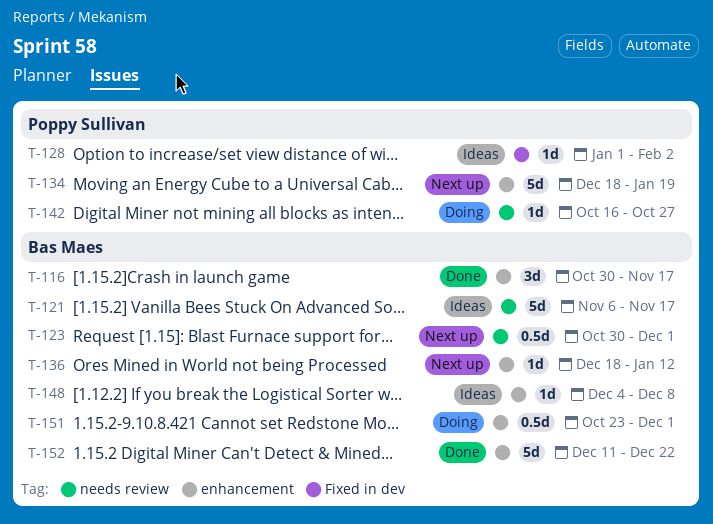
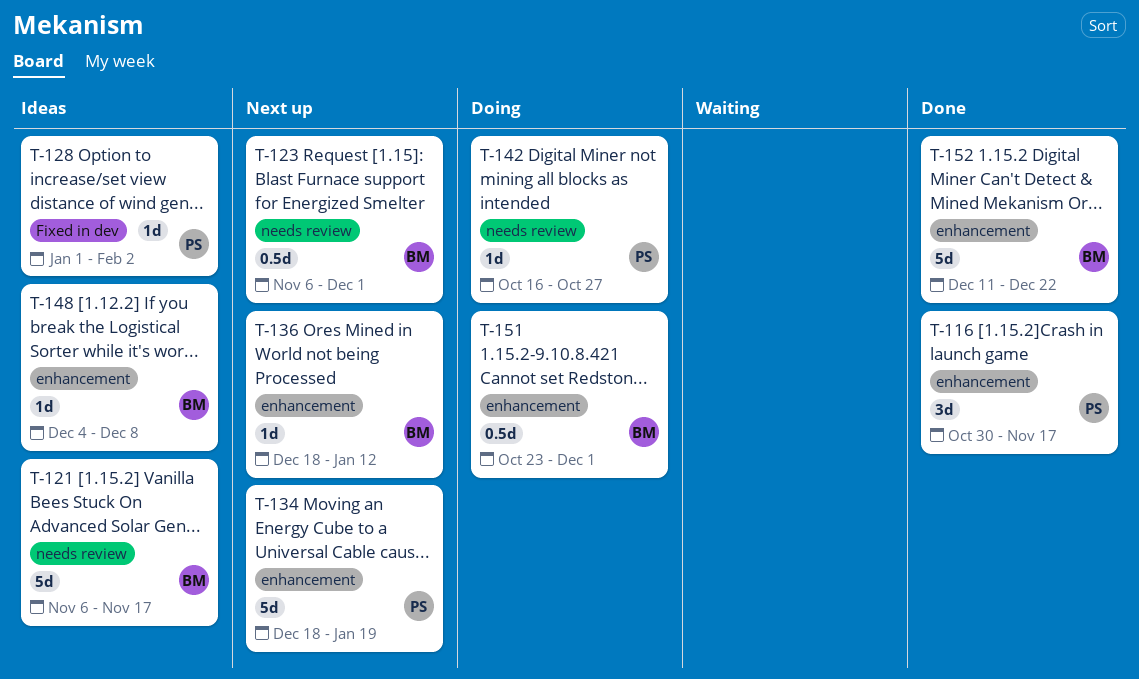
T-116, owner: Bas Maes -> Poppy Sullivan
T-123, start: Oct 30 -> Nov 6

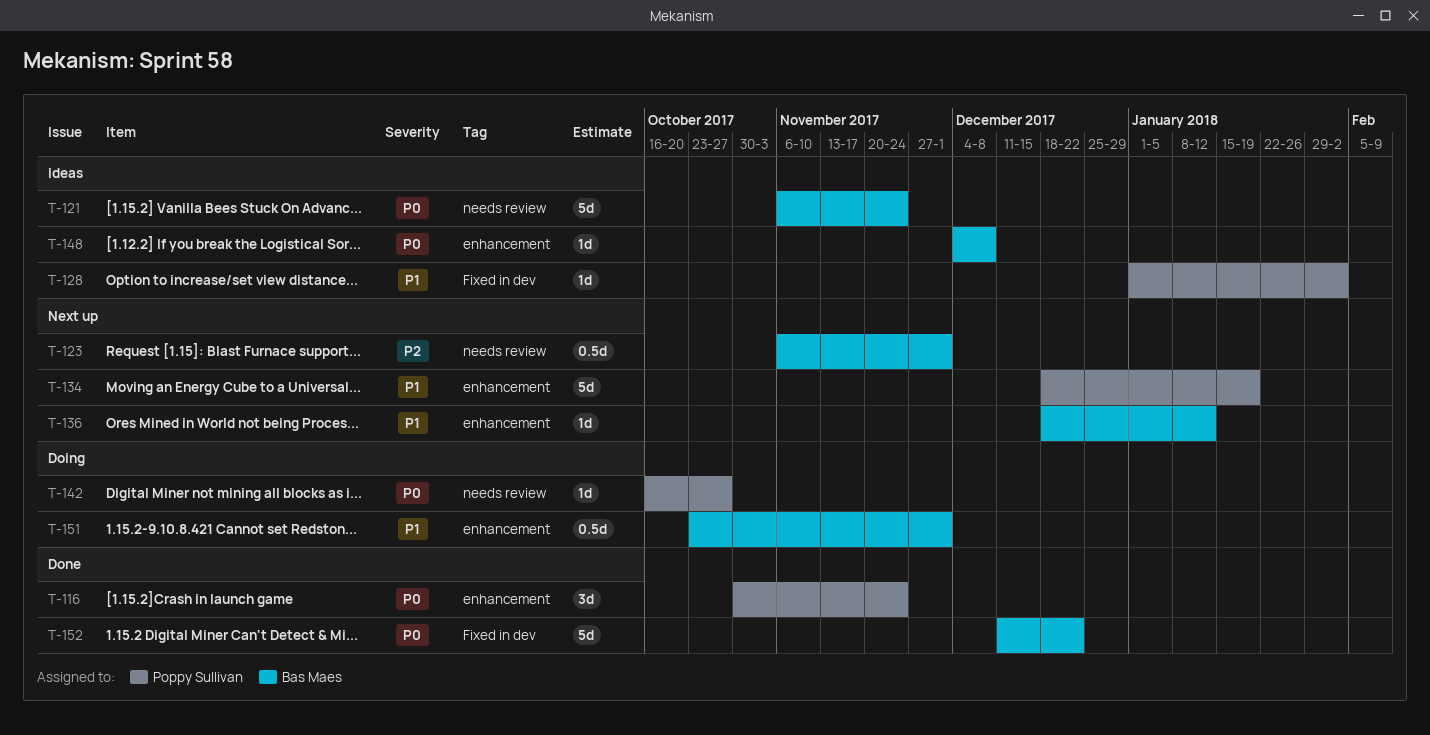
T-116, due: Nov 17 -> Nov 24
T-121, due: Nov 17 -> Nov 24
T-152, label: enhancement -> Fixed in dev

